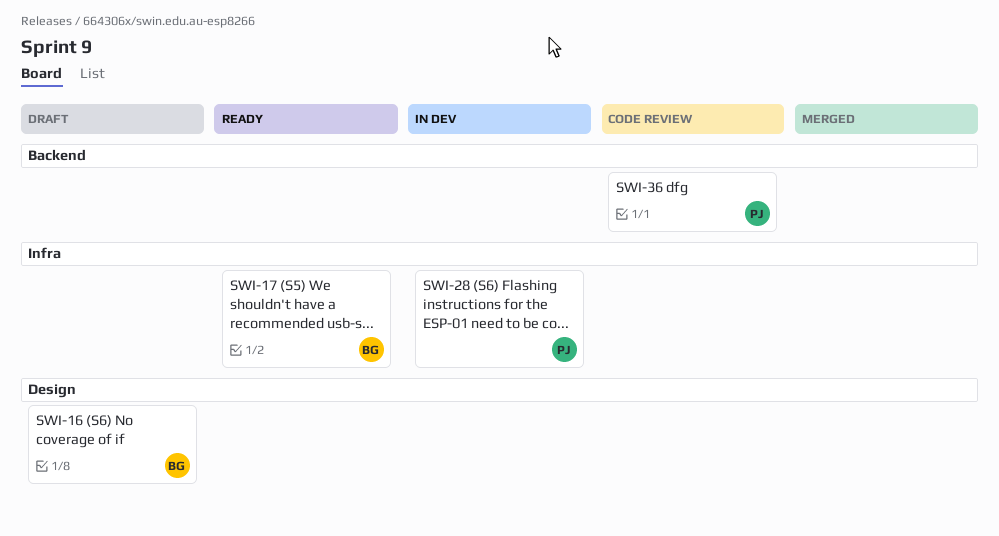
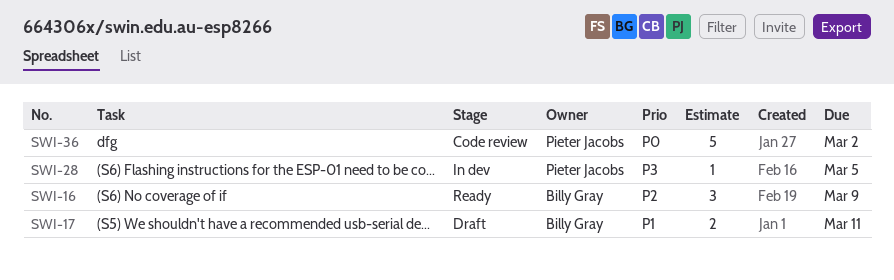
SWI-16, status: Draft -> Ready
SWI-17, status: Ready -> Draft

